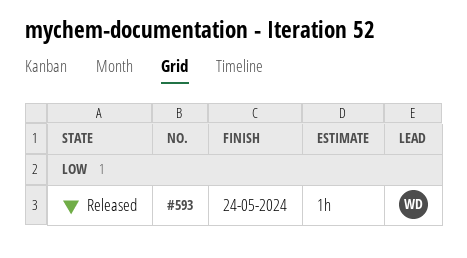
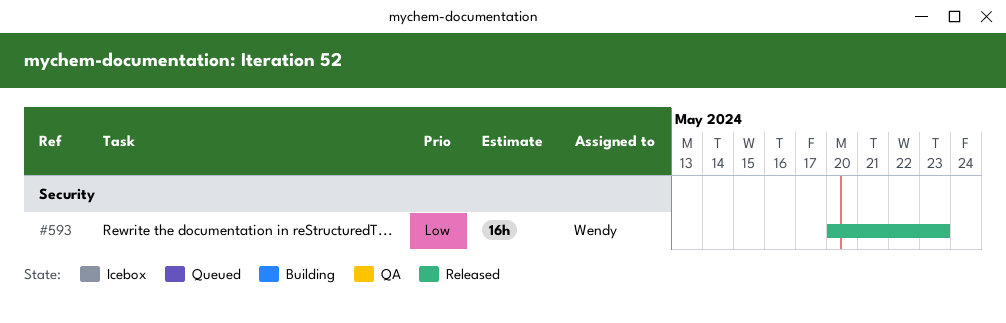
#593, estimate: 1h -> 16h
#593, due: May 24 -> May 23

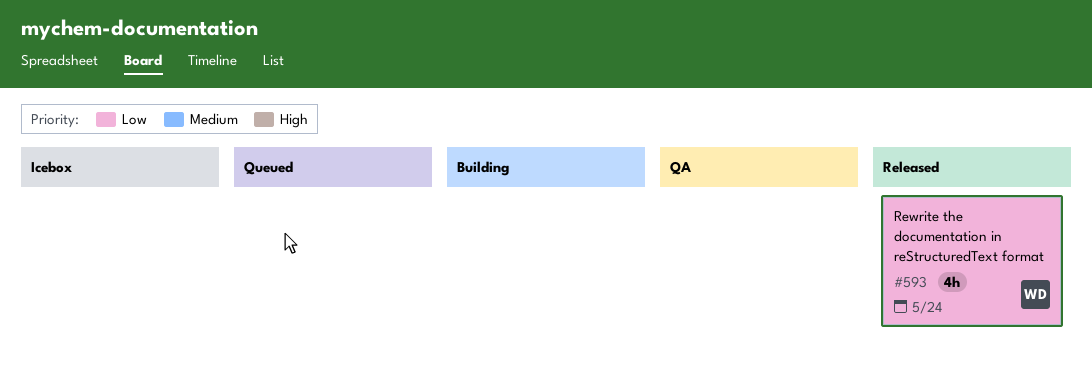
#593, estimate: 16h -> 4h
#593, due: May 23 -> May 24

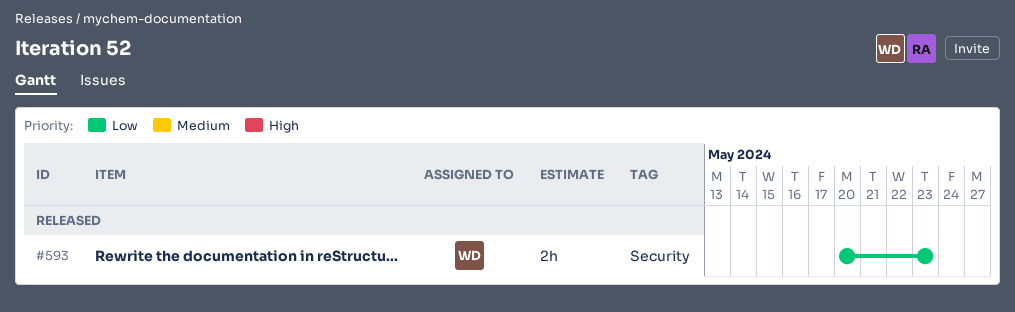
#593, estimate: 4h -> 2h
#593, due: May 24 -> May 23

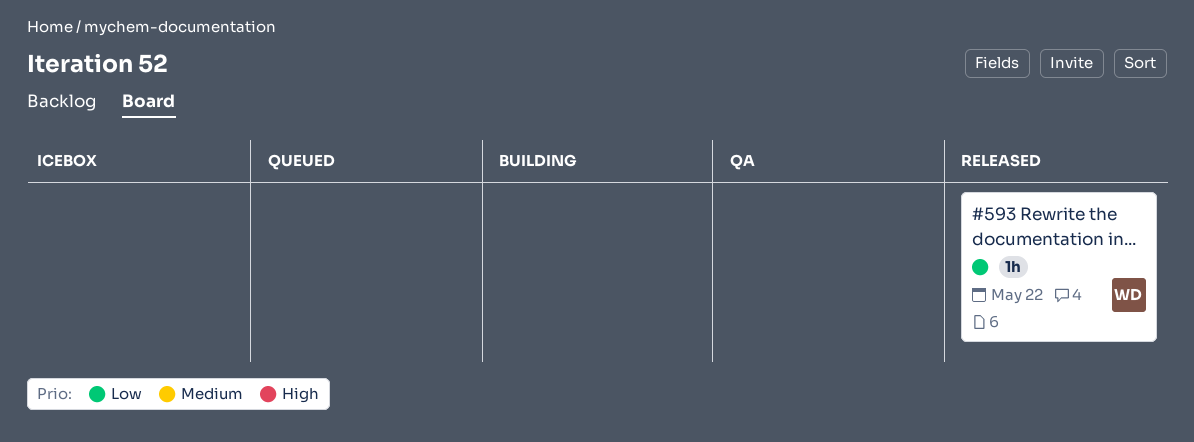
#593, estimate: 2h -> 1h
#593, due: May 23 -> May 22

